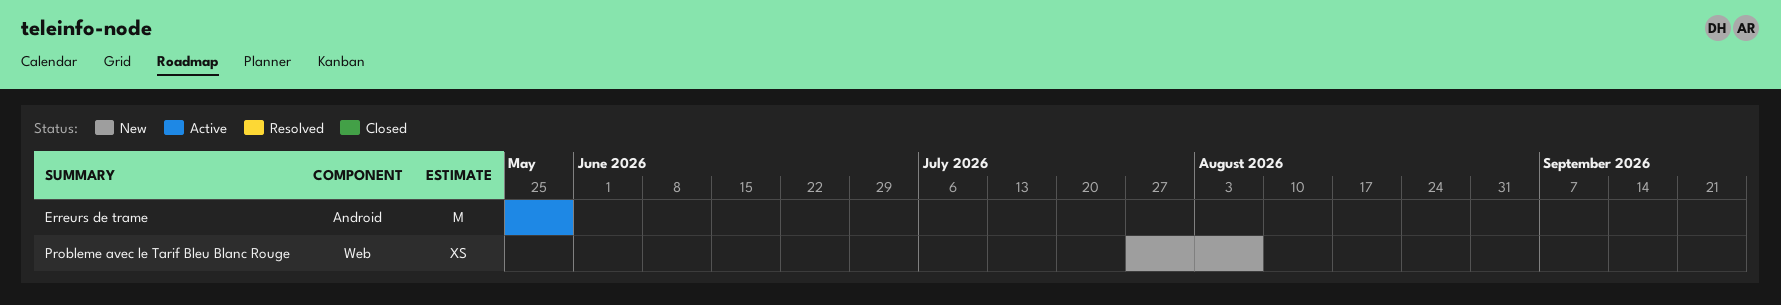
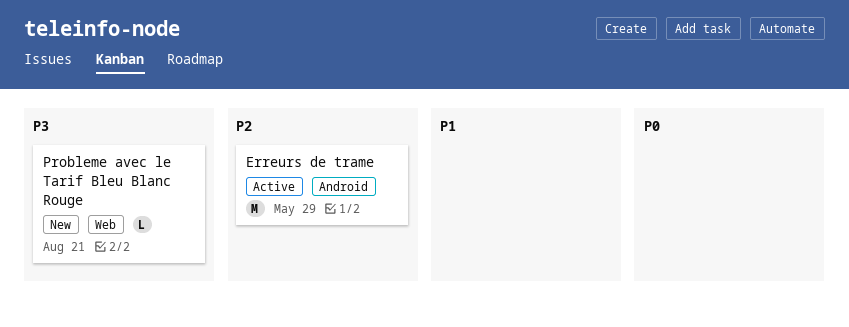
Probleme avec le Tarif Bleu Blanc Rouge, estimate: XS -> L
Probleme avec le Tarif Bleu Blanc Rouge, due: Aug 7 -> Aug 21

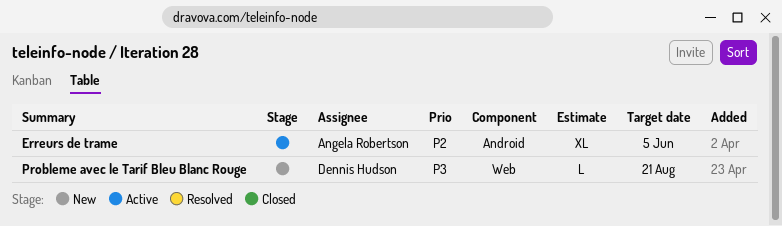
Erreurs de trame, estimate: M -> XL
Erreurs de trame, due: May 29 -> Jun 5

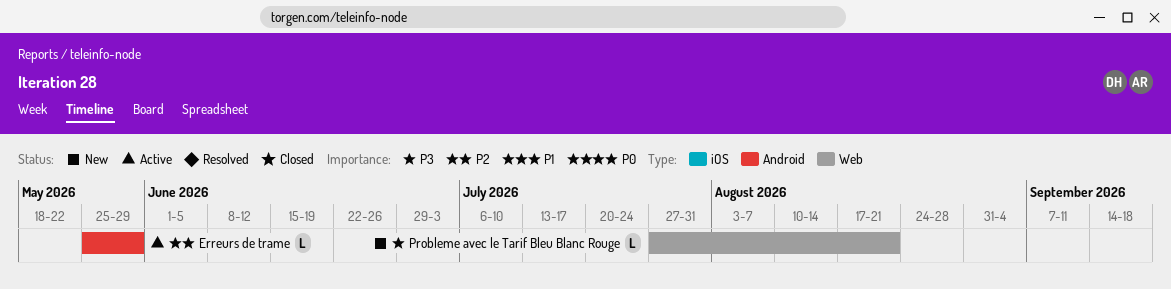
Erreurs de trame, estimate: XL -> L
Erreurs de trame, due: Jun 5 -> May 29

